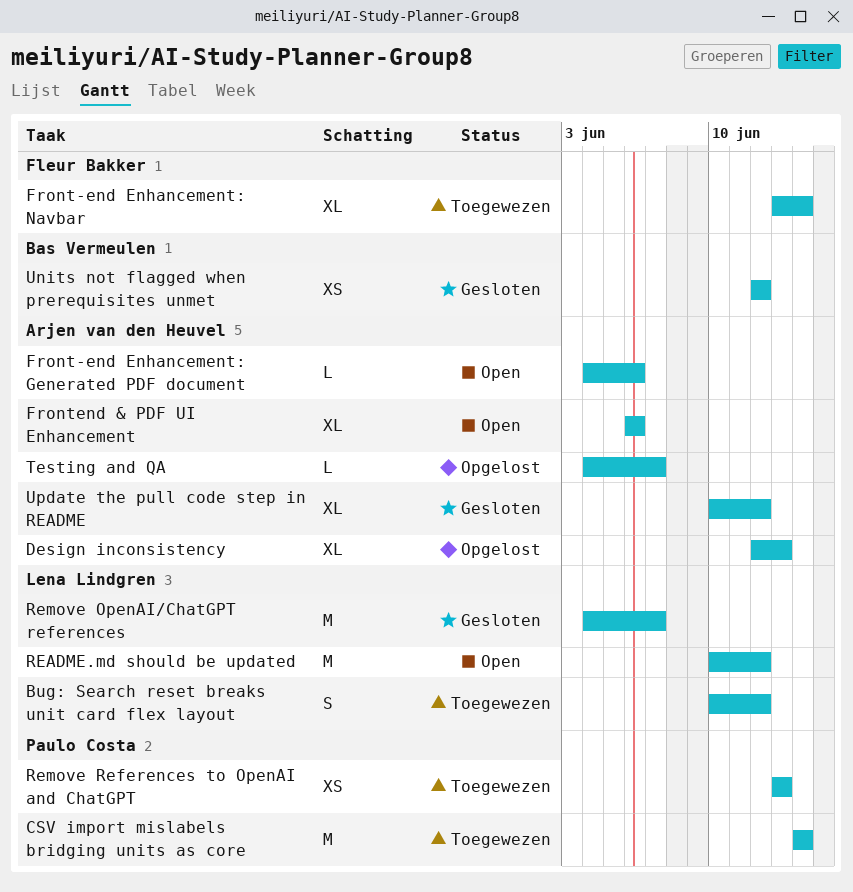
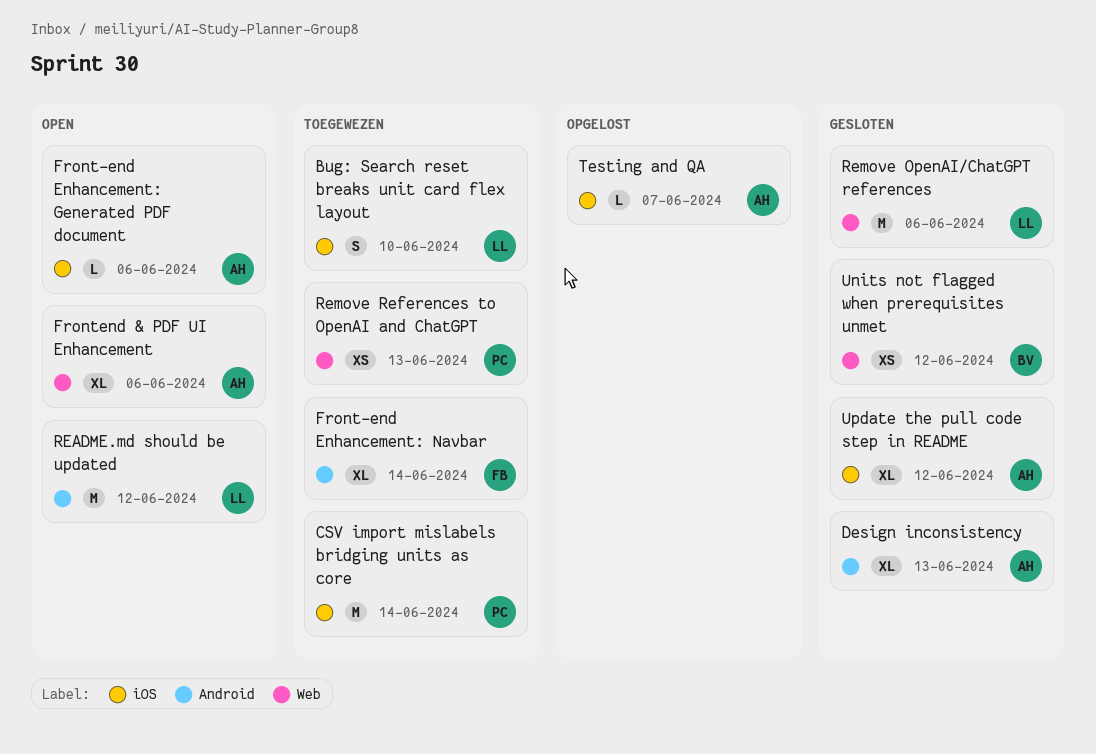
Bug: Search reset breaks unit card flex layout, due: Jun 12 -> Jun 10
Design inconsistency, status: Opgelost -> Gesloten
Remove OpenAI/ChatGPT references, due: Jun 7 -> Jun 6

